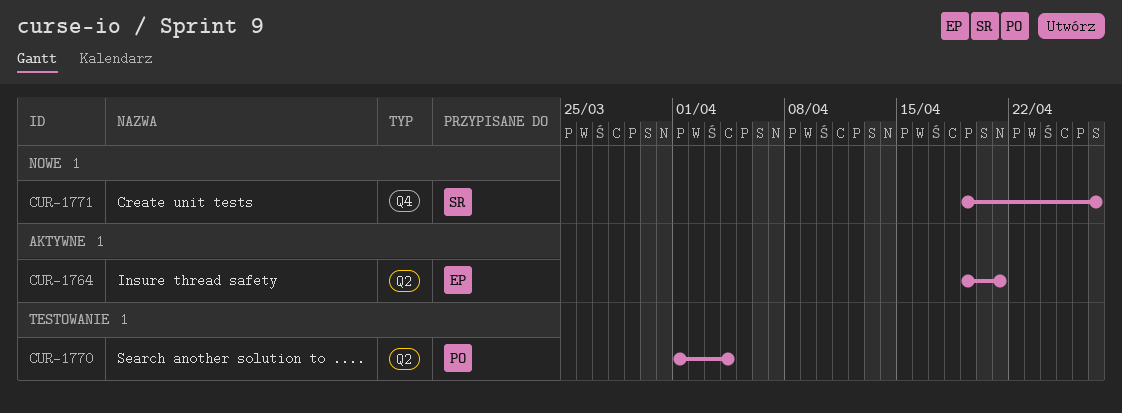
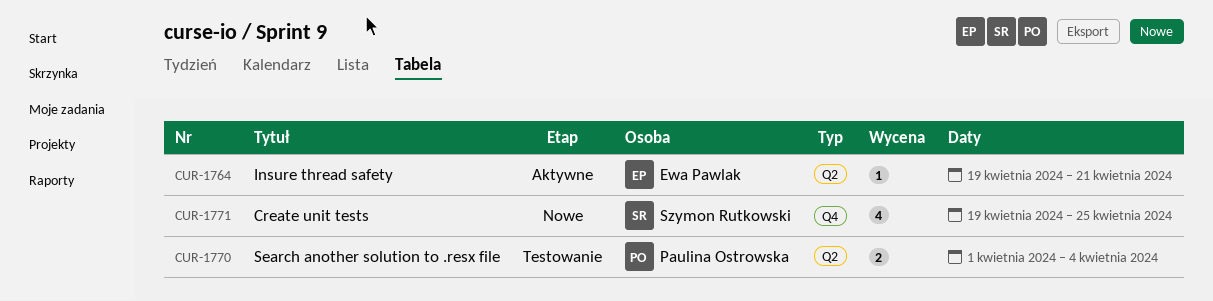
CUR-1771, due: Apr 27 -> Apr 25

